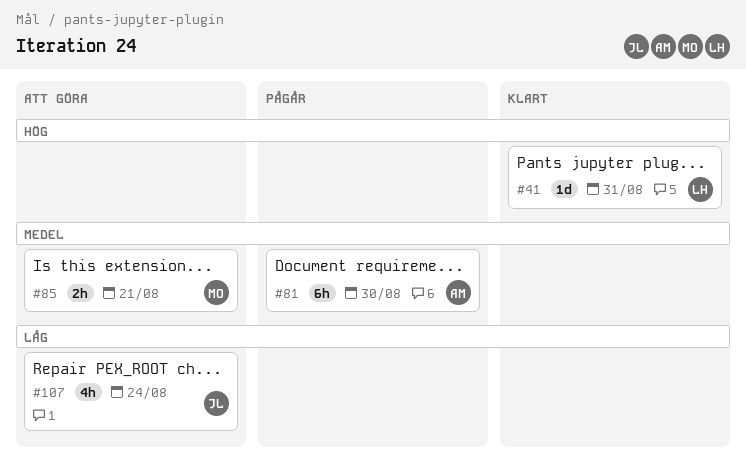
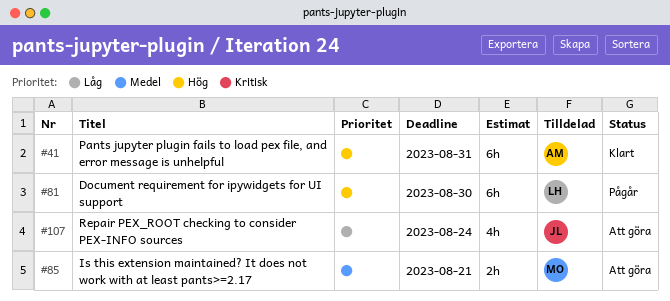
#41, owner: LH -> AM
#41, estimate: 1d -> 6h
#81, owner: AM -> LH
#81, priority: Medel -> Hög

